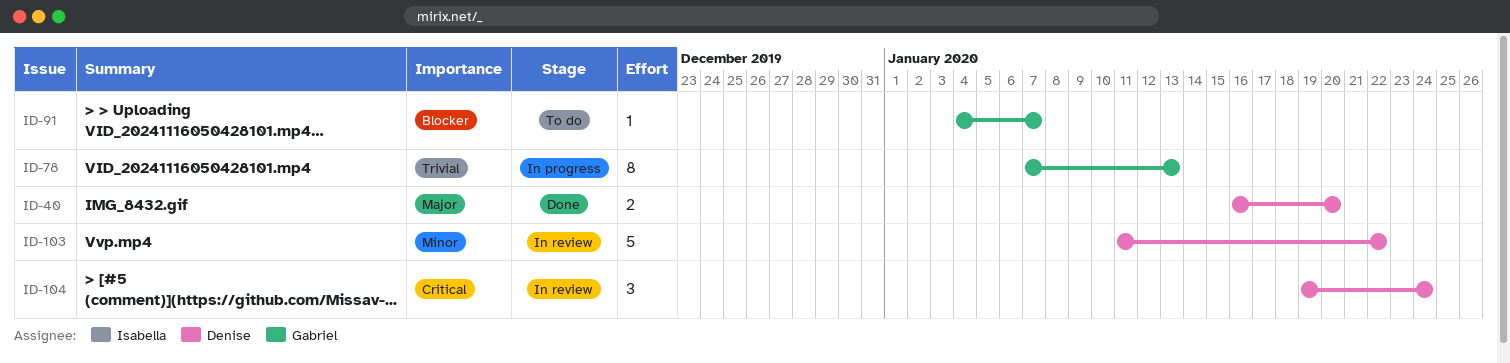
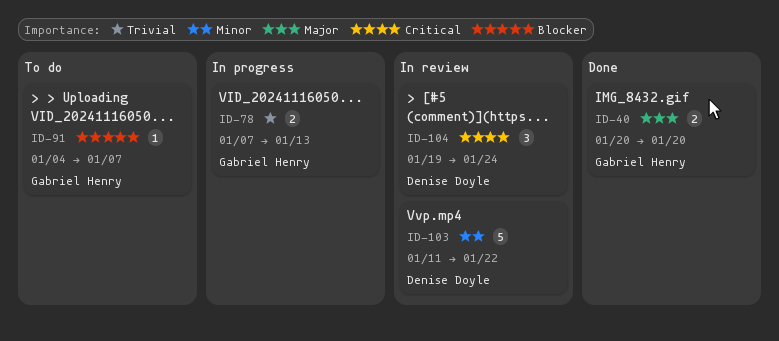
ID-40, owner: Denise Doyle -> Gabriel Henry
ID-40, start: Jan 16 -> Jan 20
ID-78, estimate: 8 -> 2

